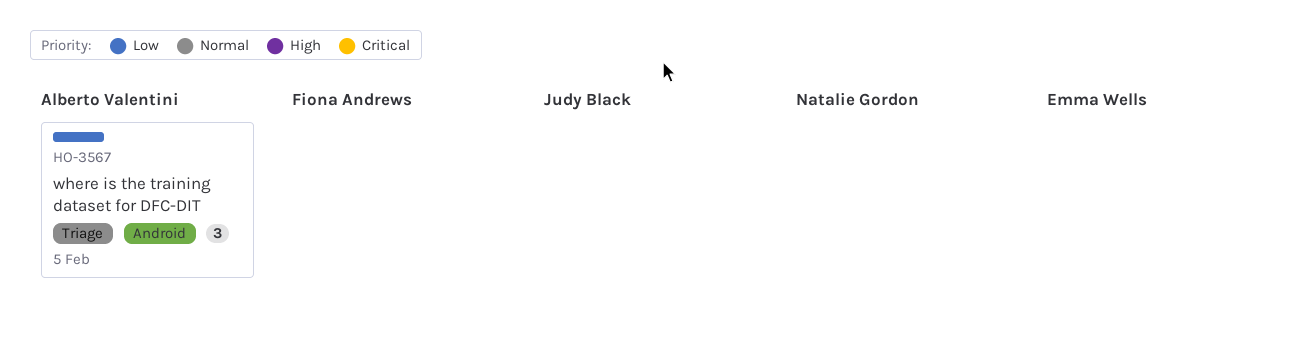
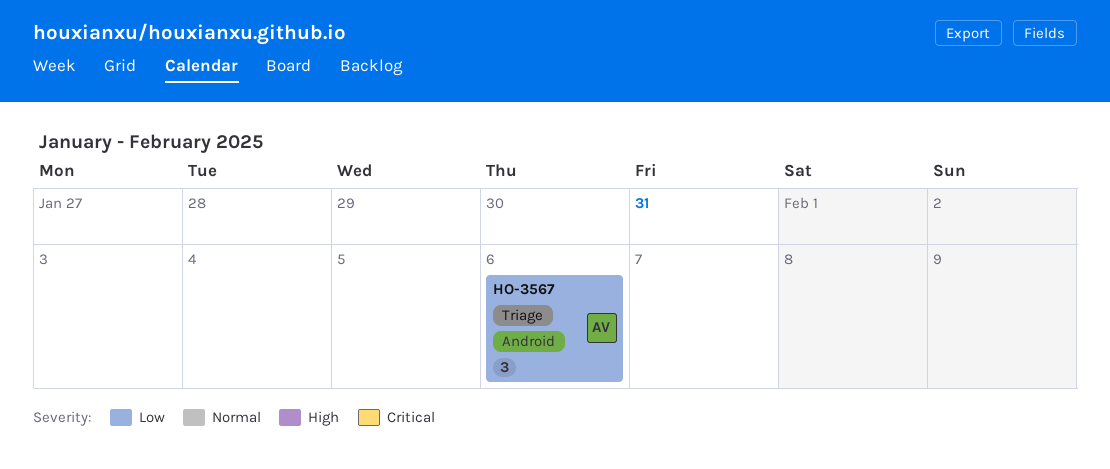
HO-3567, due: Feb 5 -> Feb 6

